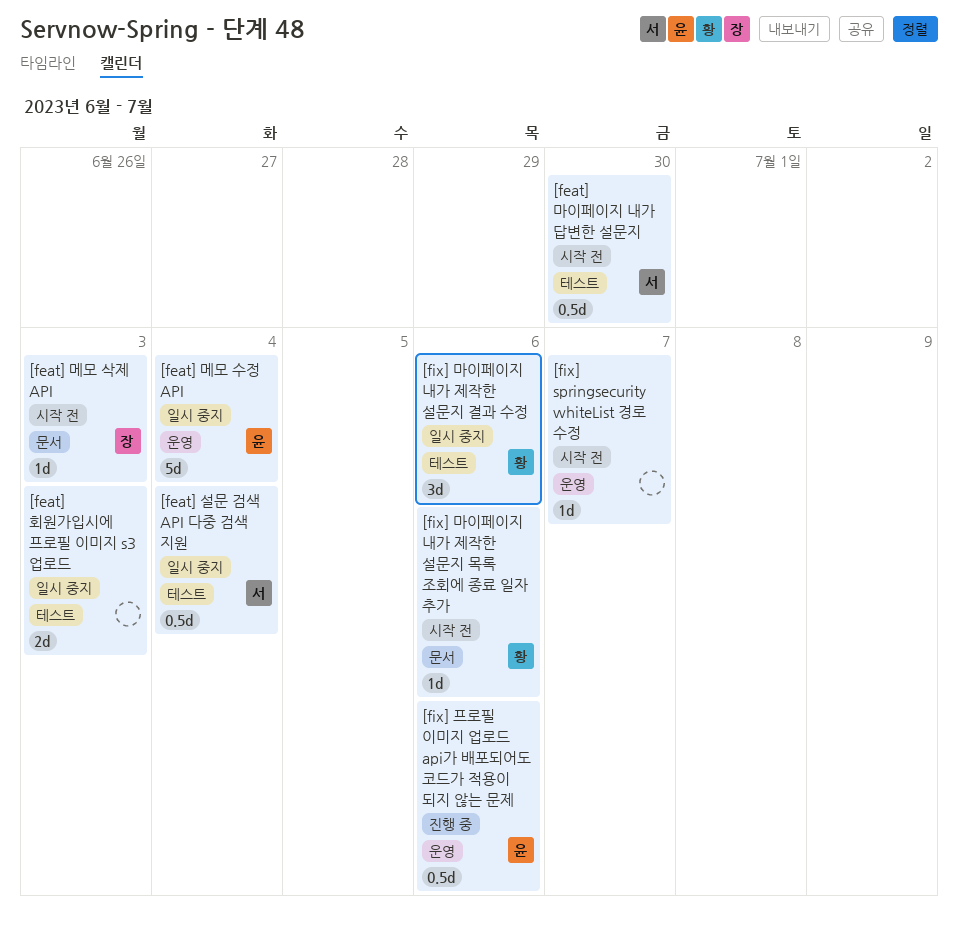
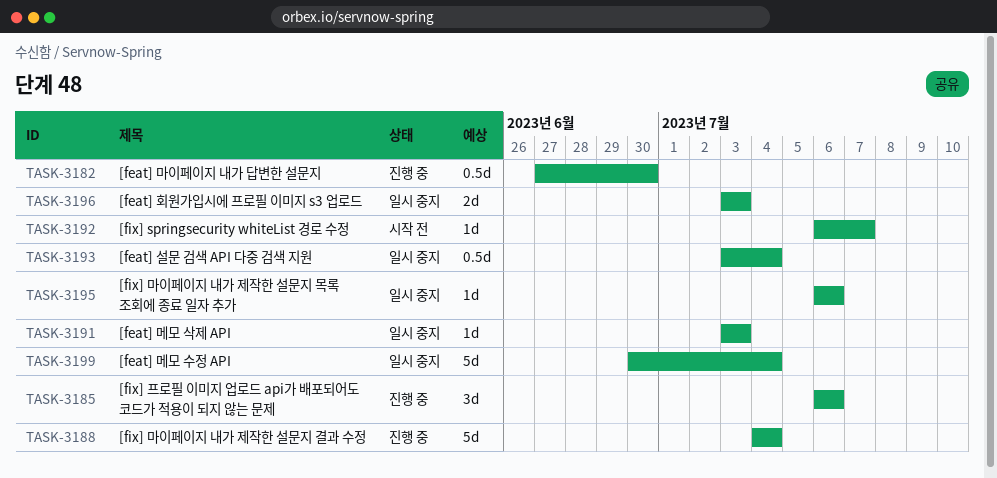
[feat] 마이페이지 내가 답변한 설문지, status: 시작 전 -> 진행 중
[feat] 메모 삭제 API, status: 시작 전 -> 일시 중지
[fix] 마이페이지 내가 제작한 설문지 결과 수정, status: 일시 중지 -> 진행 중
[fix] 마이페이지 내가 제작한 설문지 결과 수정, estimate: 3d -> 5d
[fix] 마이페이지 내가 제작한 설문지 결과 수정, due: Jul 6 -> Jul 4
[fix] 마이페이지 내가 제작한 설문지 목록 조회에 종료 일자 추가, status: 시작 전 -> 일시 중지
[fix] 프로필 이미지 업로드 api가 배포되어도 코드가 적용이 되지 않는 문제, estimate: 0.5d -> 3d

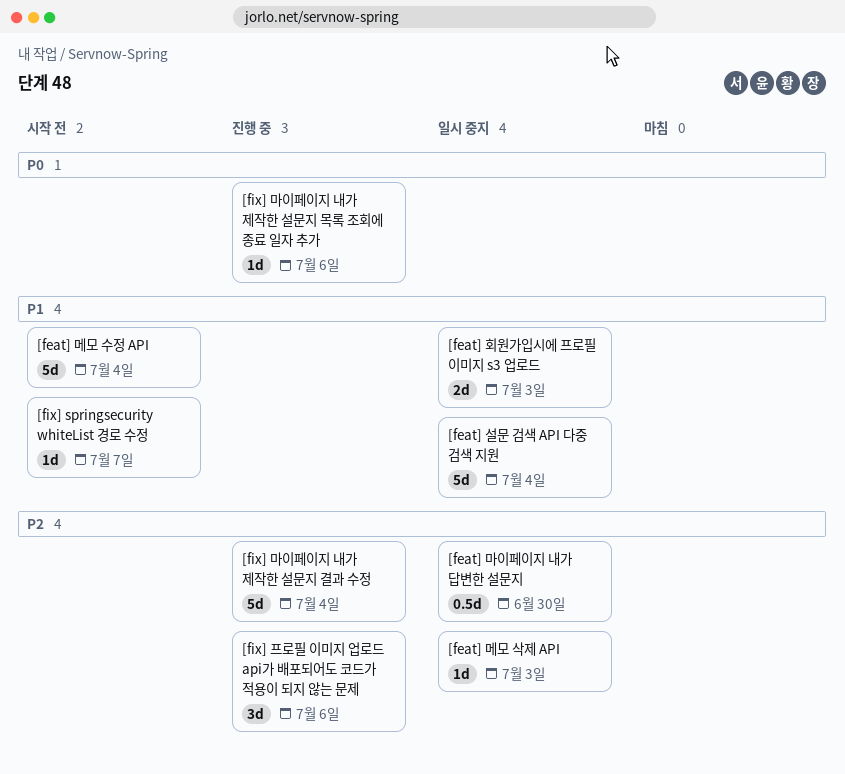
[feat] 마이페이지 내가 답변한 설문지, status: 진행 중 -> 일시 중지
[feat] 메모 수정 API, status: 일시 중지 -> 시작 전
[feat] 설문 검색 API 다중 검색 지원, estimate: 0.5d -> 5d
[fix] 마이페이지 내가 제작한 설문지 목록 조회에 종료 일자 추가, status: 일시 중지 -> 진행 중

